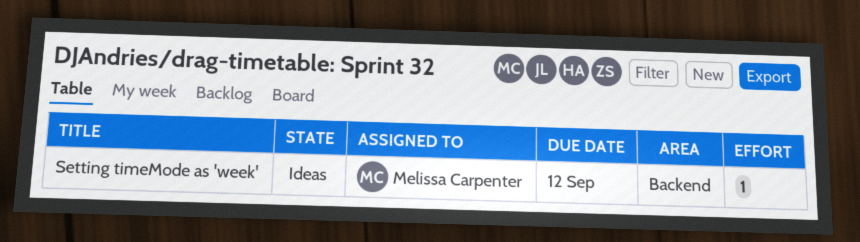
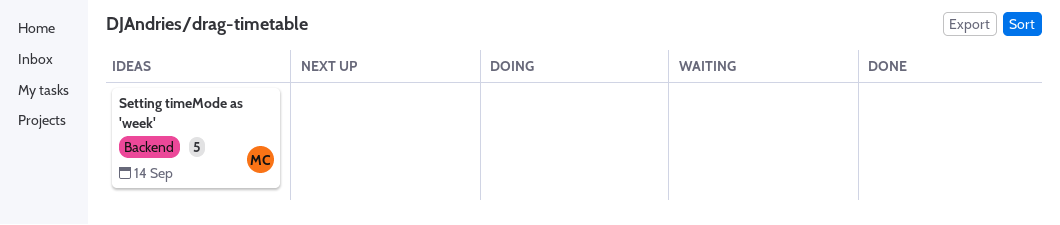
Setting timeMode as 'week', estimate: 1 -> 5
Setting timeMode as 'week', due: Sep 12 -> Sep 14

